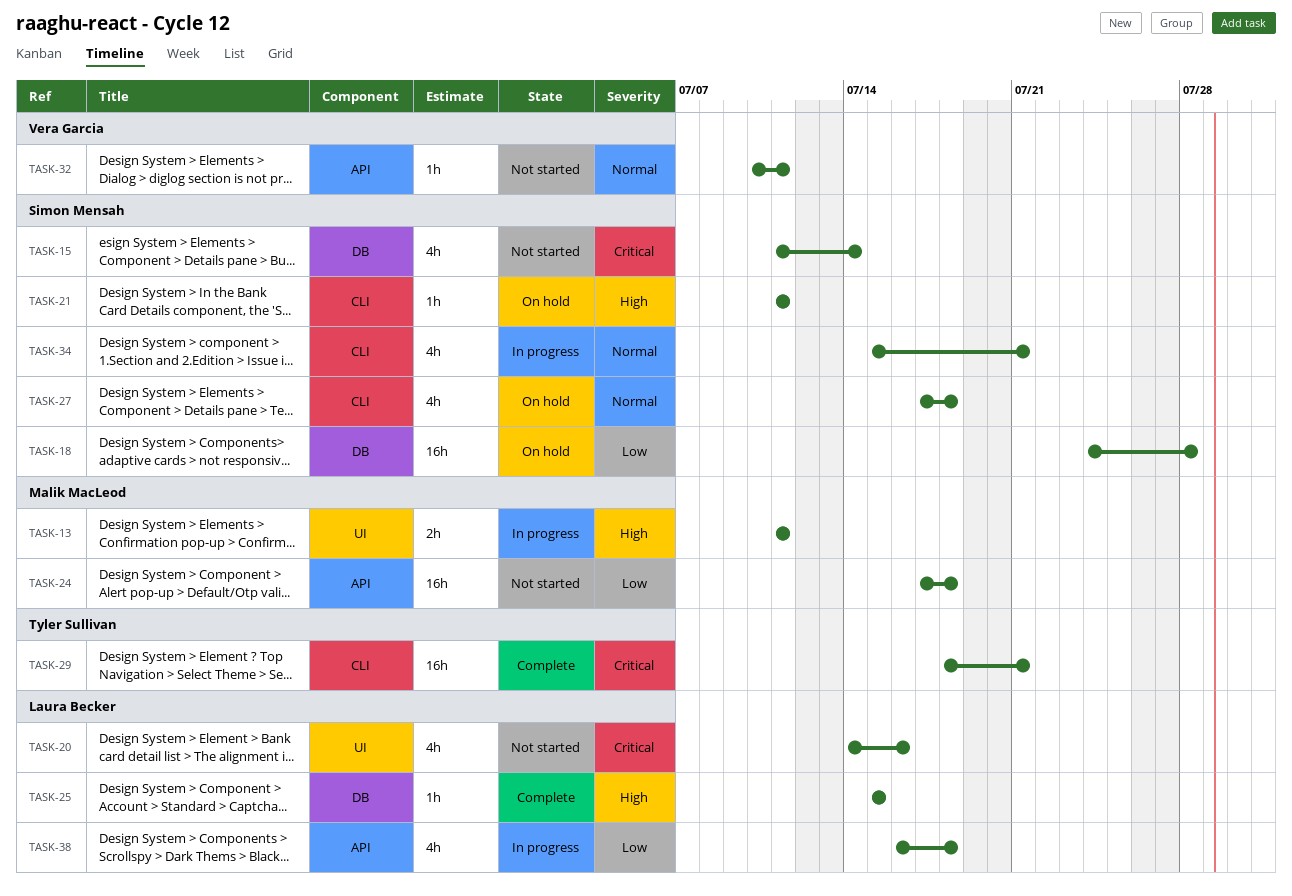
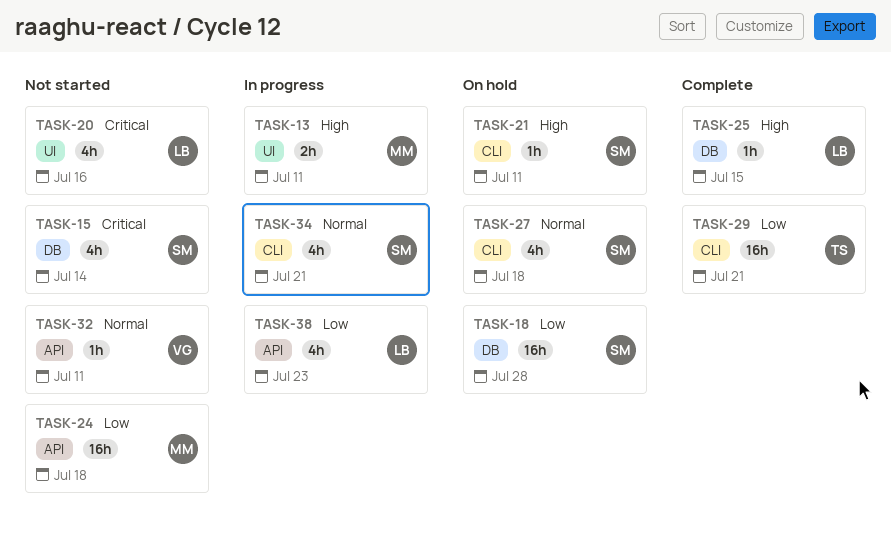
TASK-29, priority: Critical -> Low
TASK-38, due: Jul 18 -> Jul 23

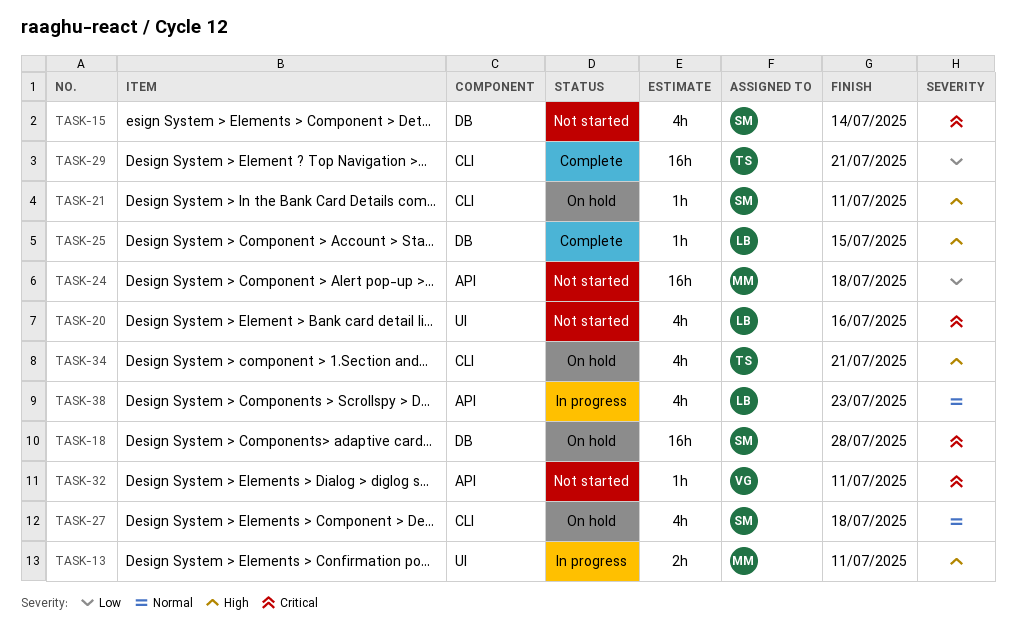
TASK-18, priority: Low -> Critical
TASK-32, priority: Normal -> Critical
TASK-34, status: In progress -> On hold
TASK-34, owner: SM -> TS
TASK-34, priority: Normal -> High
TASK-38, priority: Low -> Normal

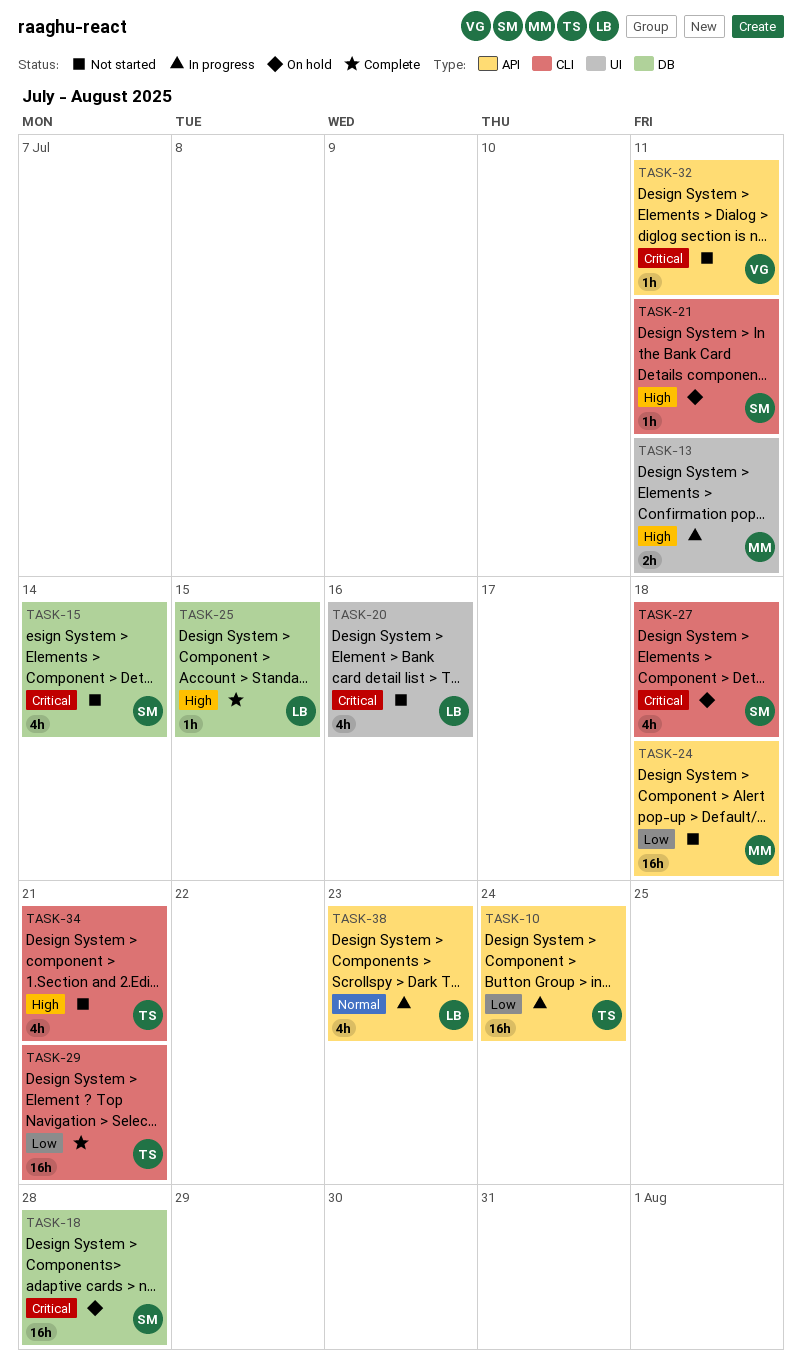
TASK-10: none -> present
TASK-27, priority: Normal -> Critical
TASK-34, status: On hold -> Not started

